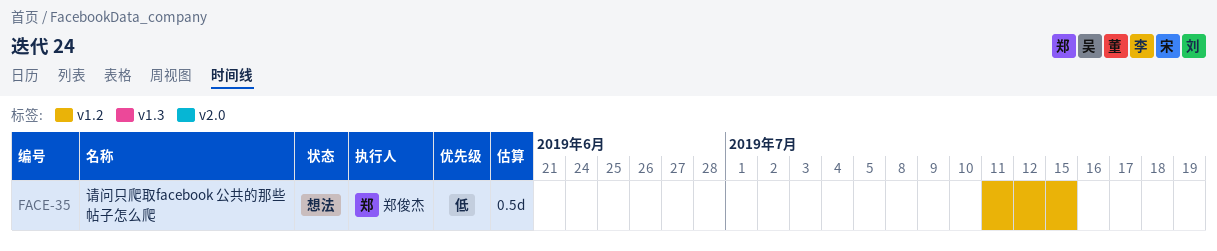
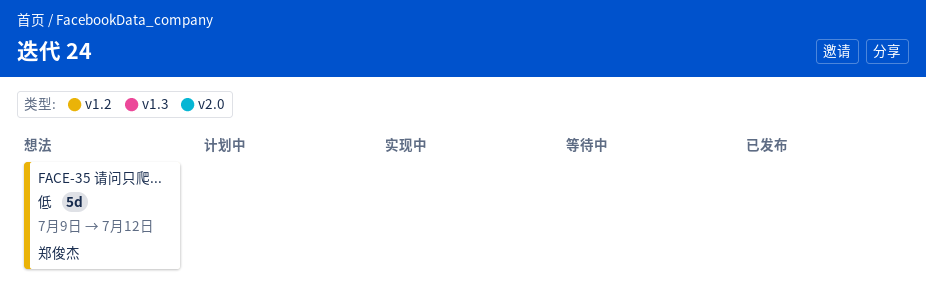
FACE-35, estimate: 0.5d -> 5d
FACE-35, start: Jul 11 -> Jul 9
FACE-35, due: Jul 15 -> Jul 12

